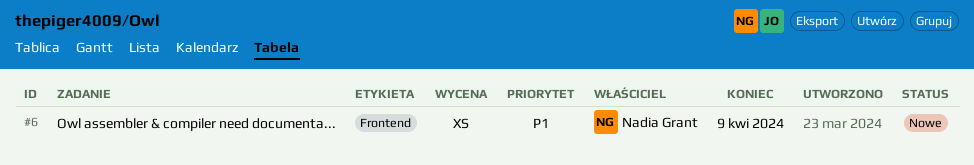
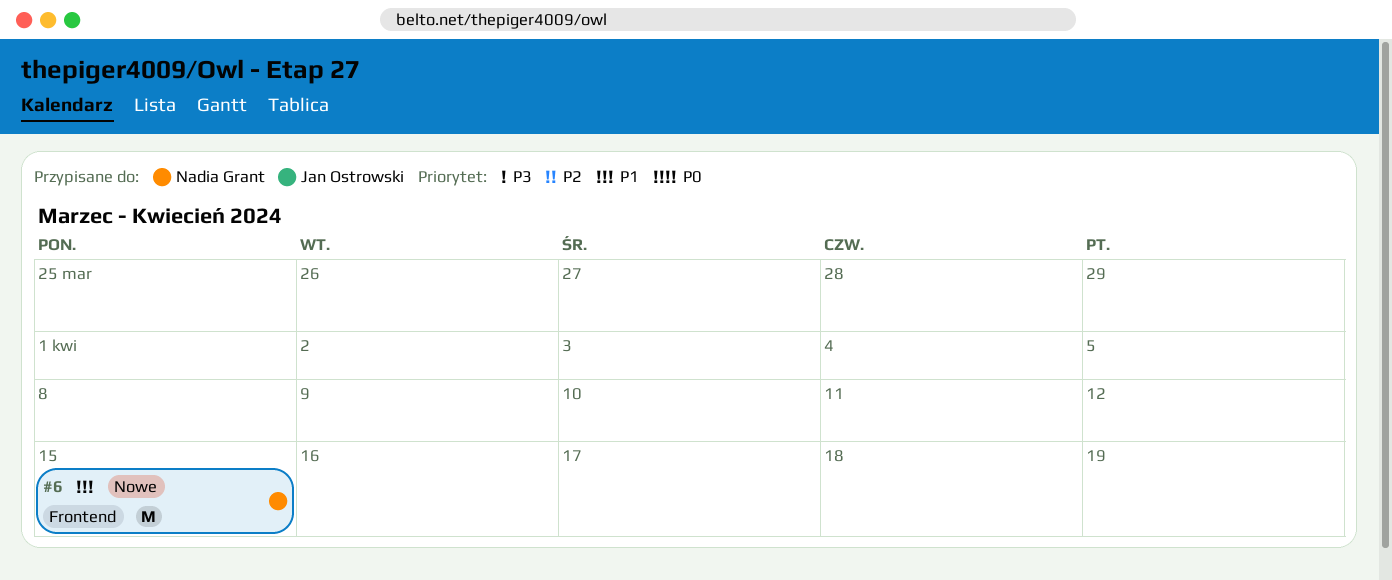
#6, estimate: XS -> M
#6, due: Apr 9 -> Apr 15

